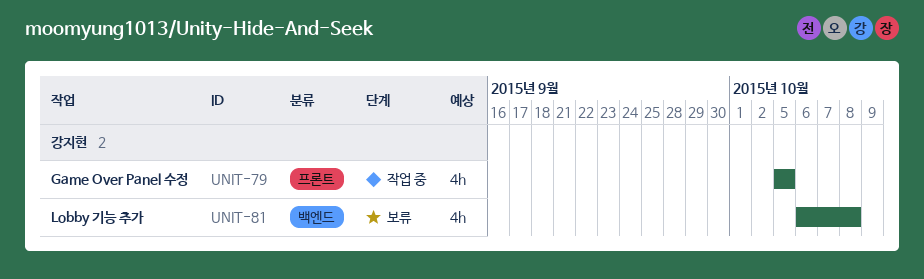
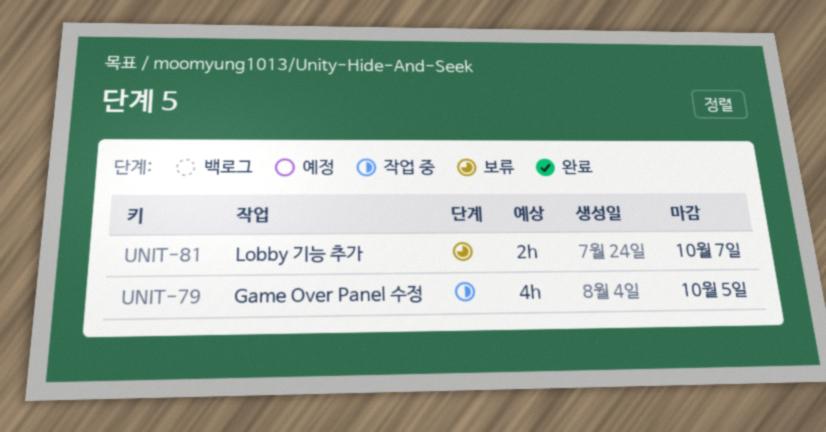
UNIT-81, estimate: 4h -> 2h
UNIT-81, due: Oct 8 -> Oct 7

